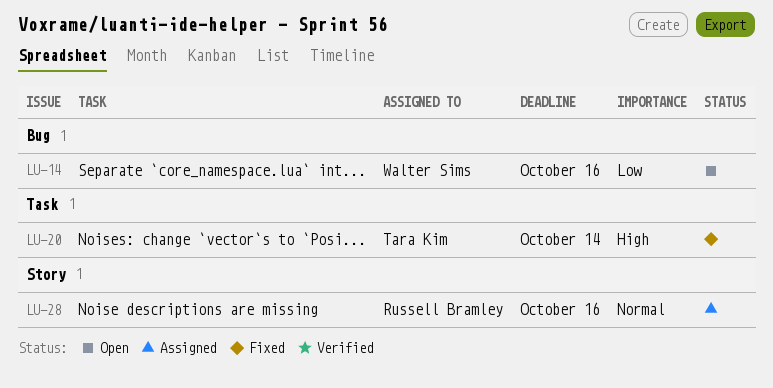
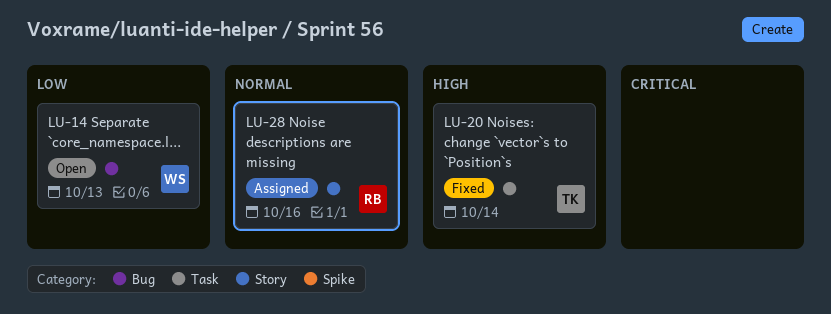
LU-14, due: Oct 16 -> Oct 13

